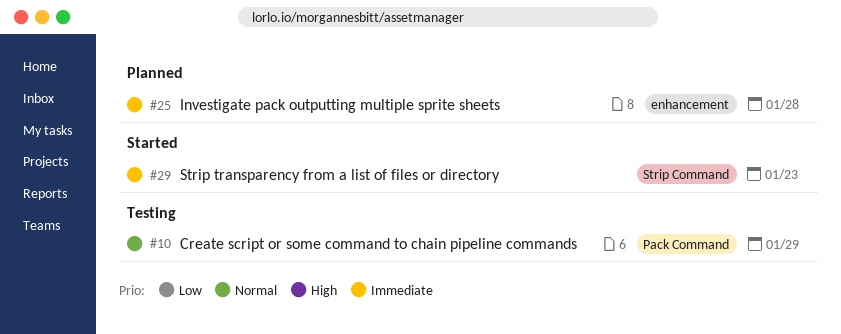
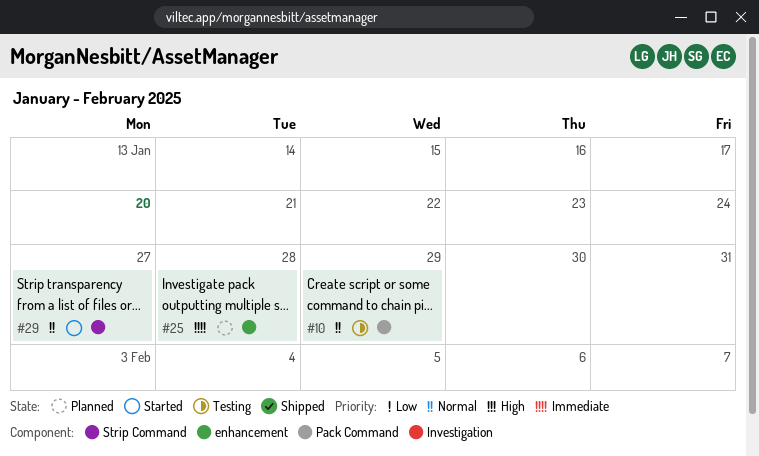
#29, priority: Immediate -> Normal
#29, due: Jan 23 -> Jan 27

